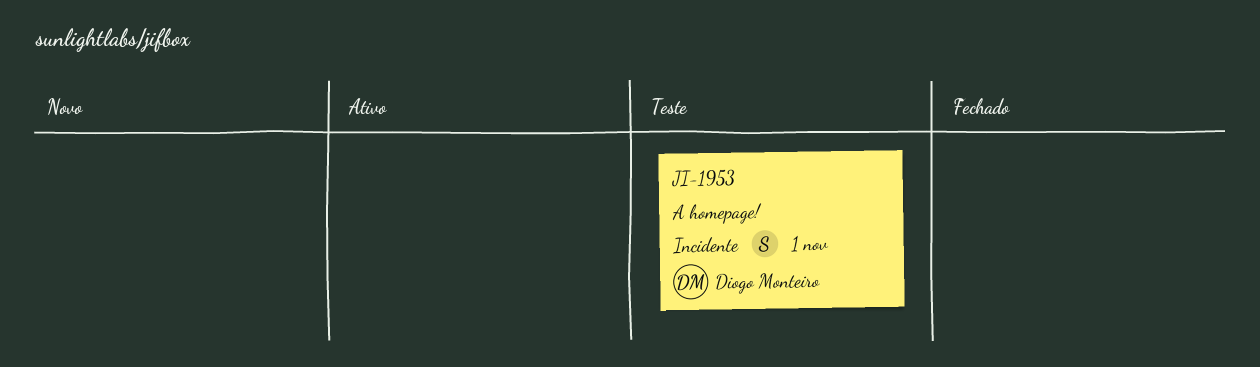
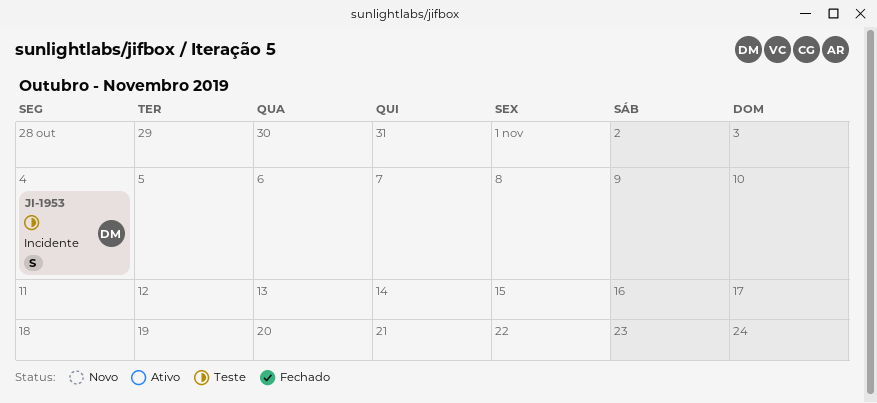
JI-1953, due: Nov 1 -> Nov 4

